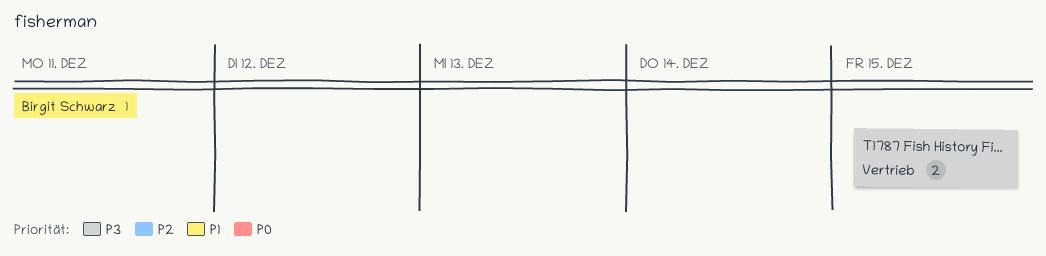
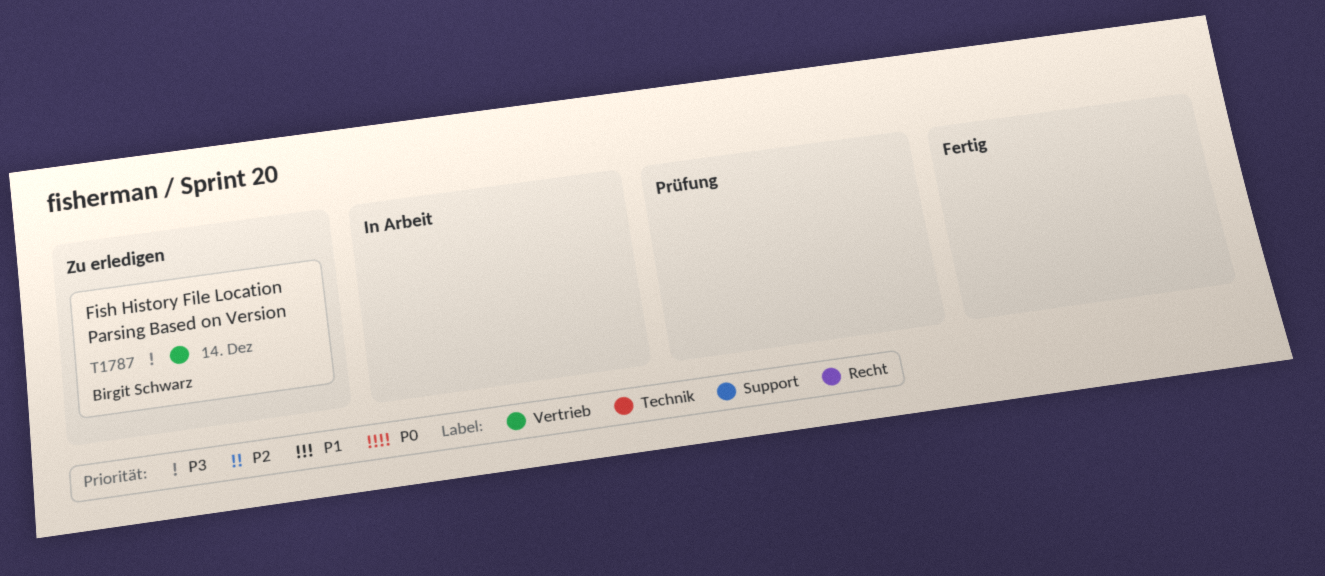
T1787, due: Dec 15 -> Dec 14

